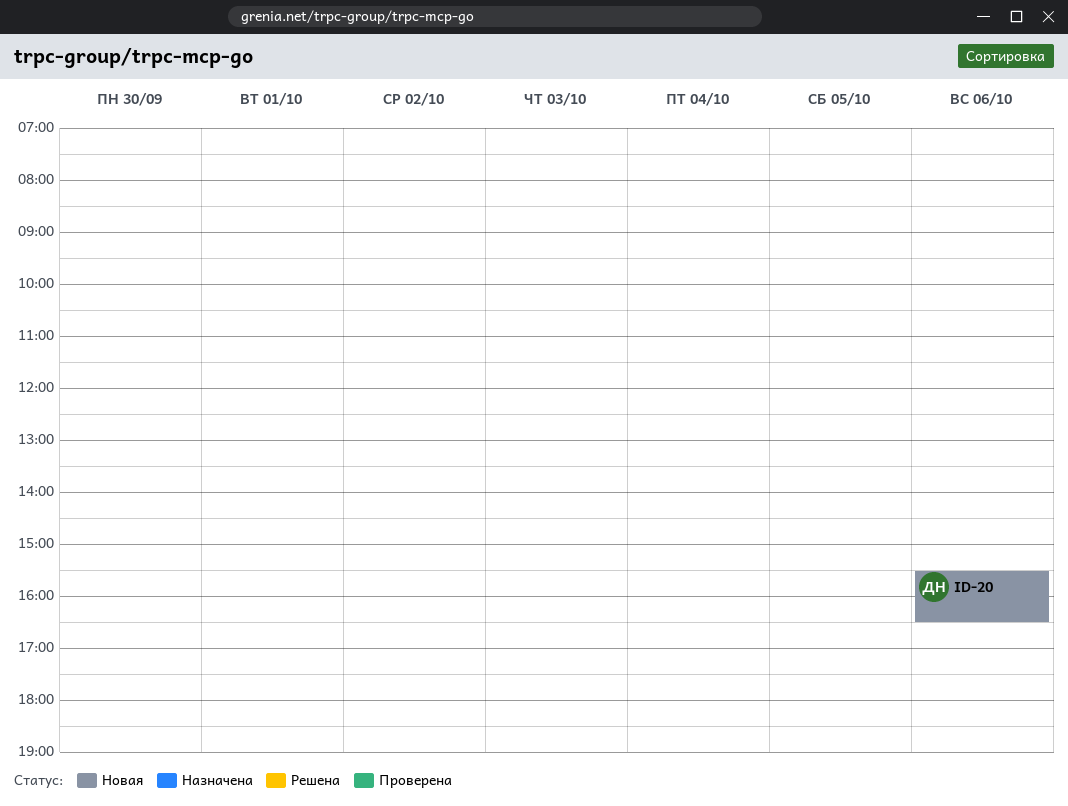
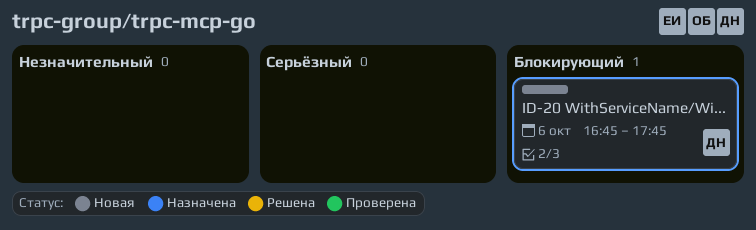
ID-20, begins: 15:30 -> 16:45
ID-20, ends: 16:30 -> 17:45

